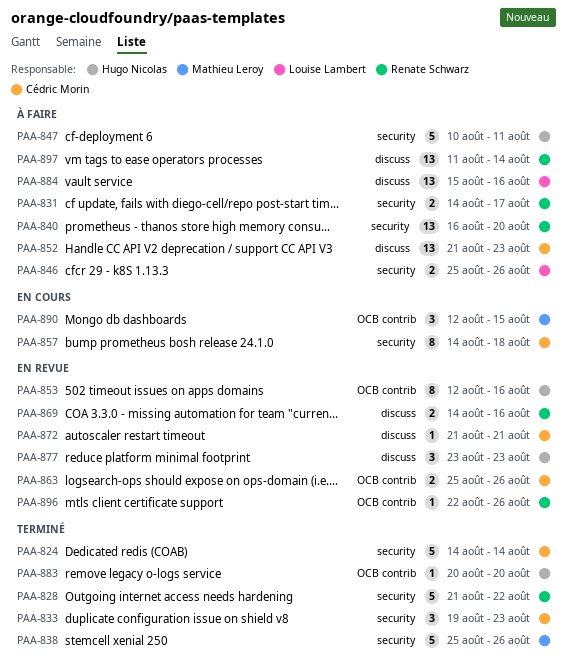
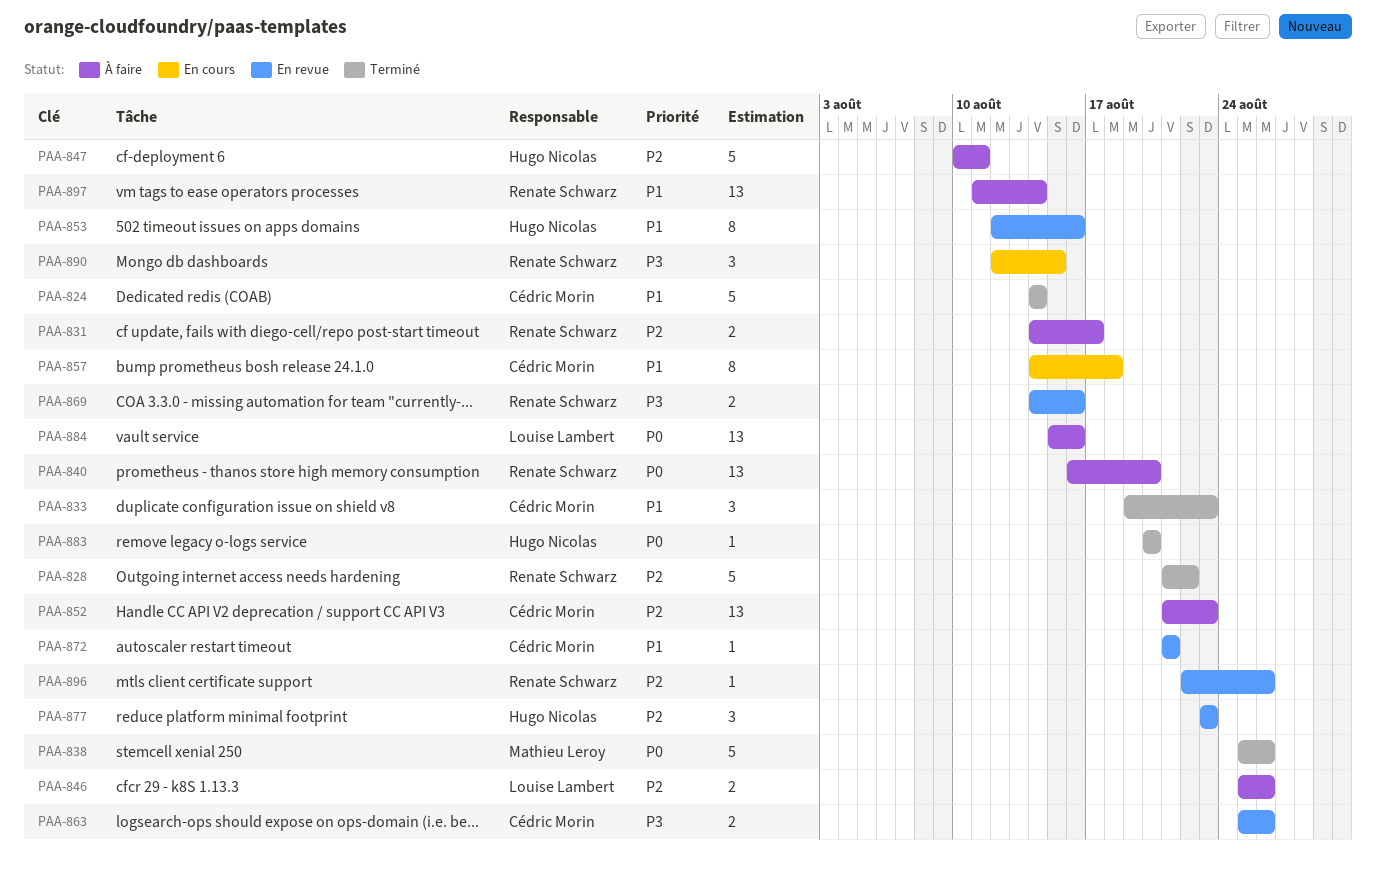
PAA-890, owner: Mathieu Leroy -> Renate Schwarz

